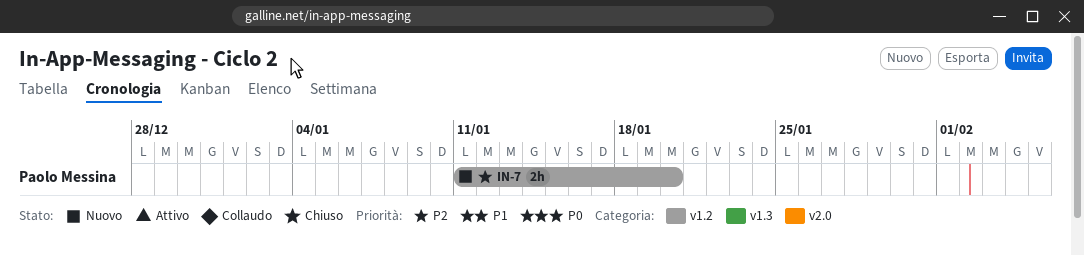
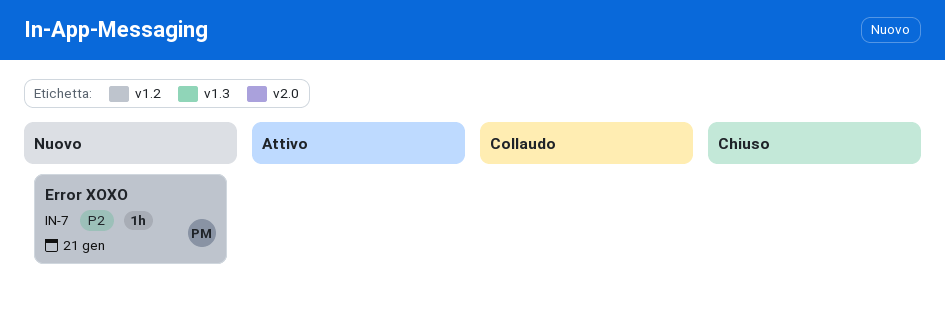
IN-7, estimate: 2h -> 1h
IN-7, due: Jan 20 -> Jan 21

